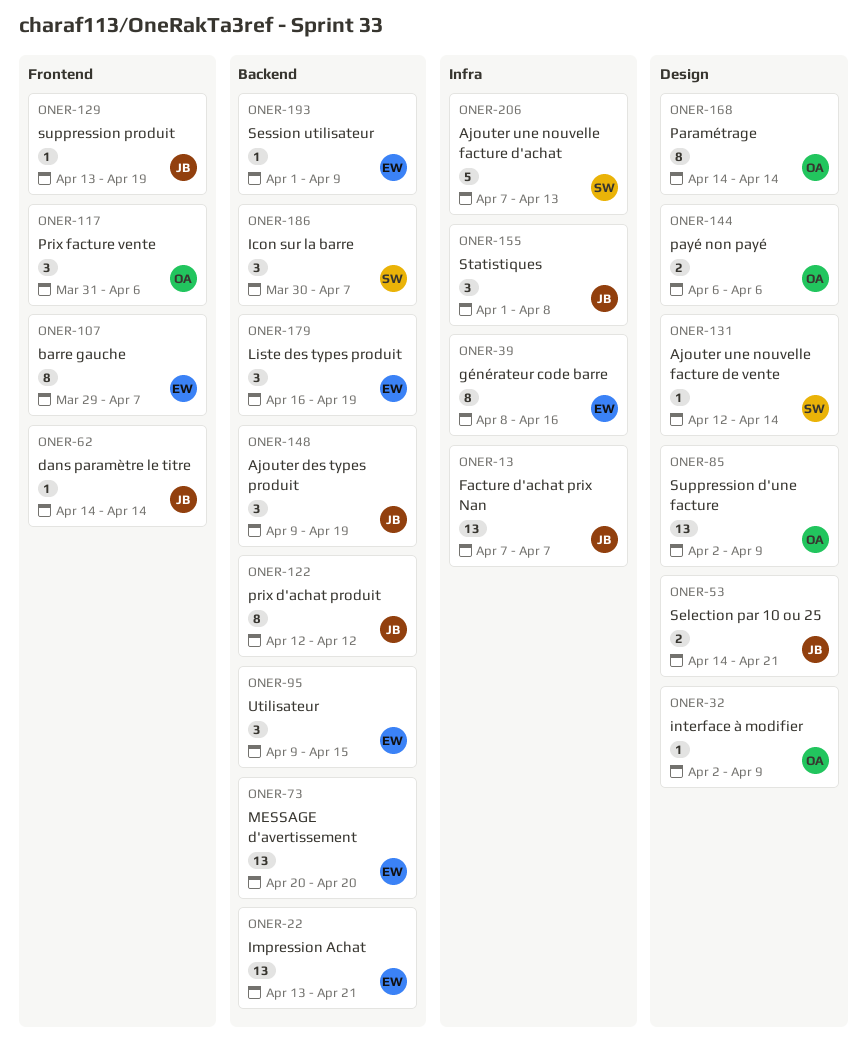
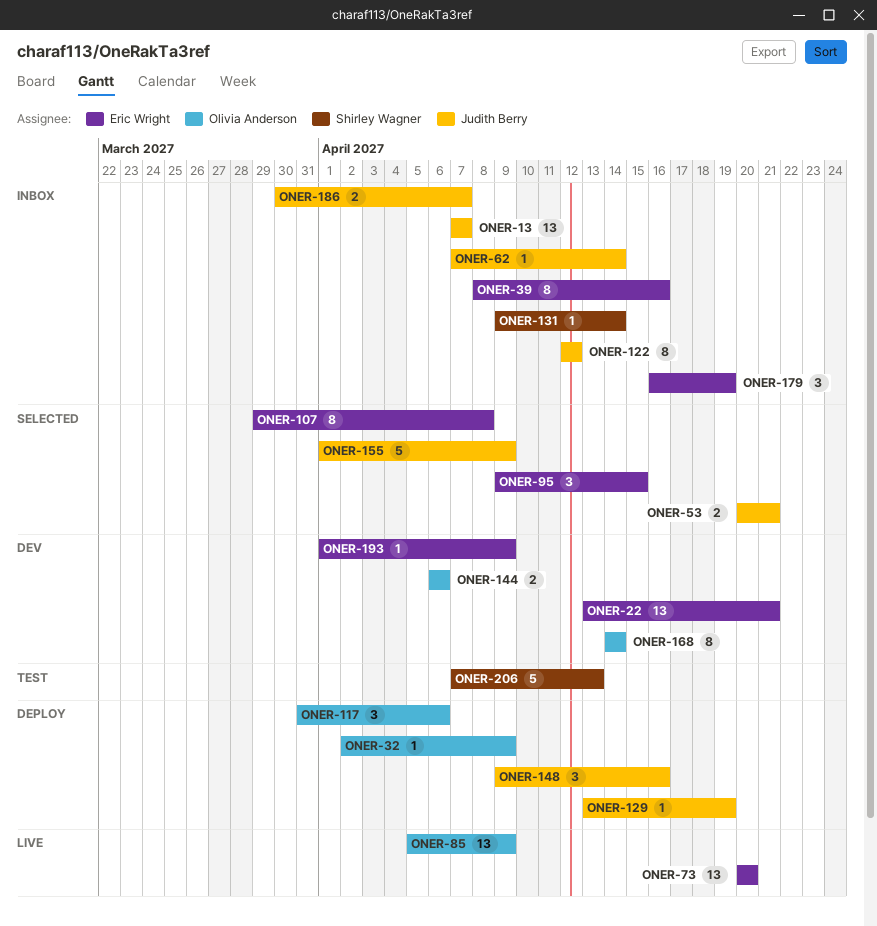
ONER-53, start: Apr 14 -> Apr 20
ONER-62, start: Apr 14 -> Apr 7
ONER-85, start: Apr 2 -> Apr 5
ONER-107, due: Apr 7 -> Apr 8
ONER-131, start: Apr 12 -> Apr 9
ONER-148, due: Apr 19 -> Apr 16
ONER-155, estimate: 3 -> 5
ONER-155, due: Apr 8 -> Apr 9
ONER-186, owner: Shirley Wagner -> Judith Berry
ONER-186, estimate: 3 -> 2

